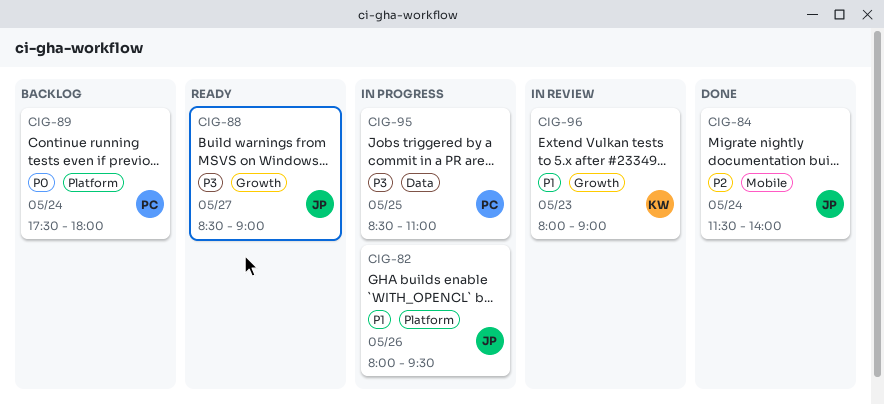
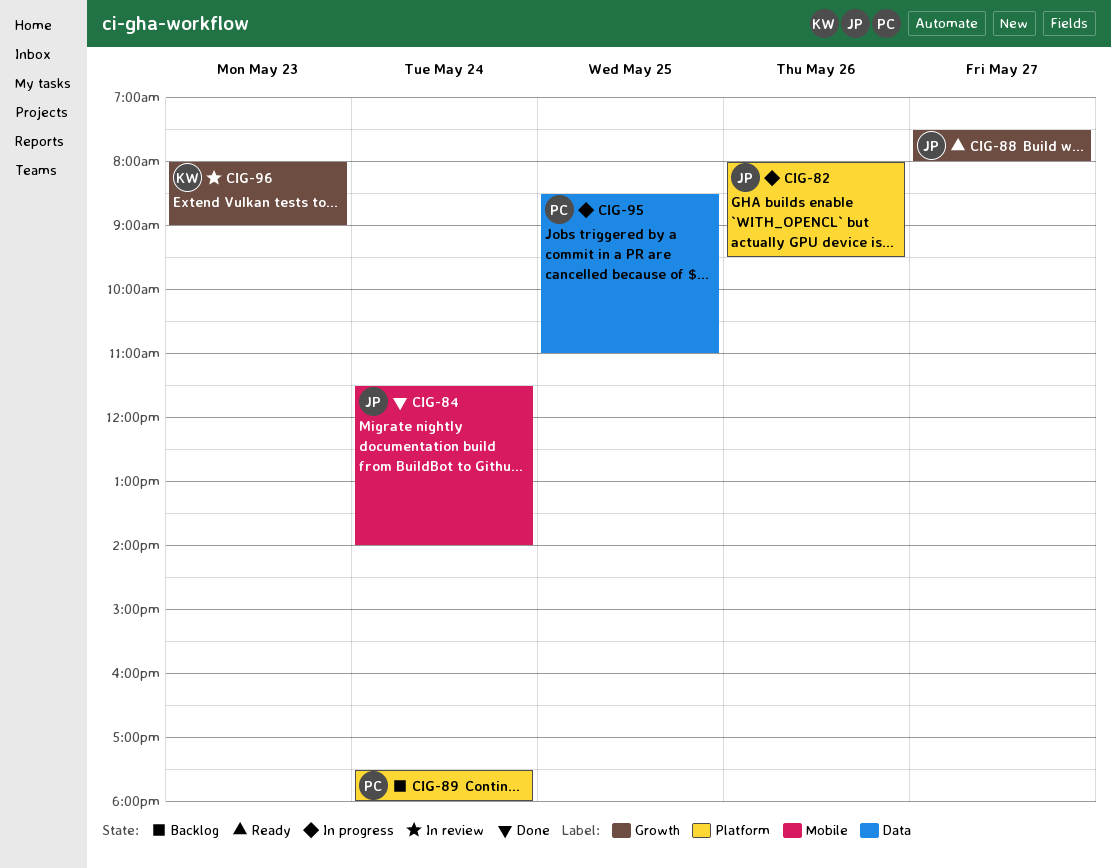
CIG-88, begins: 08:30 -> 07:30
CIG-88, ends: 09:00 -> 08:00

